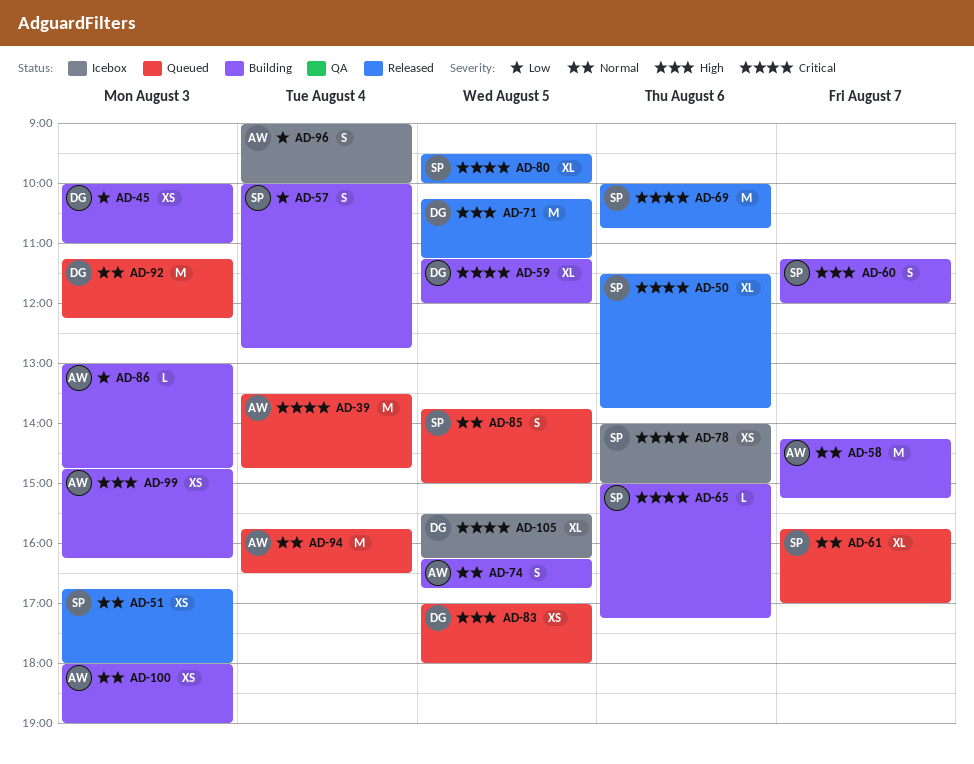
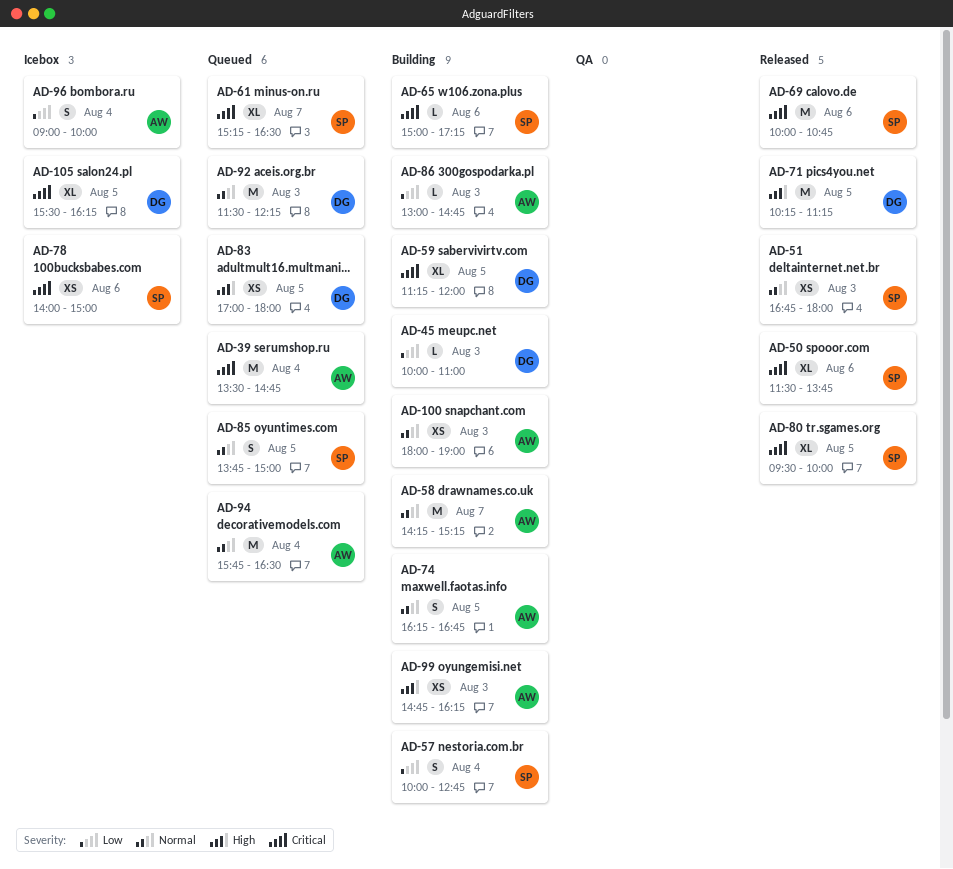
AD-45, estimate: XS -> L
AD-60: present -> none
AD-61, priority: Normal -> Critical
AD-61, begins: 15:45 -> 15:15
AD-61, ends: 17:00 -> 16:30
AD-92, begins: 11:15 -> 11:30

